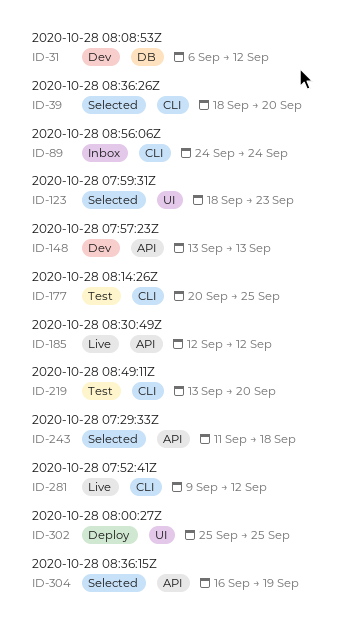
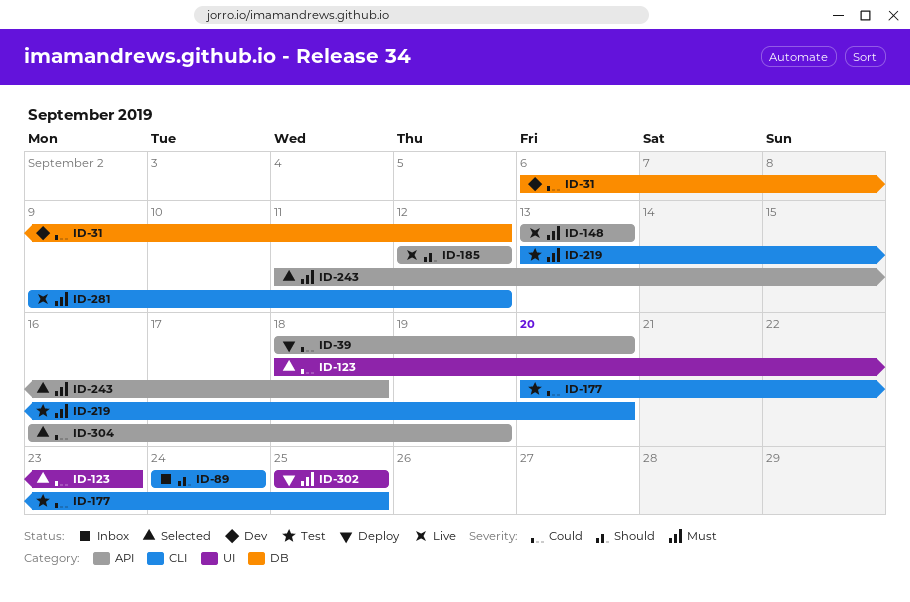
ID-39, status: Selected -> Deploy
ID-39, label: CLI -> API
ID-148, status: Dev -> Live

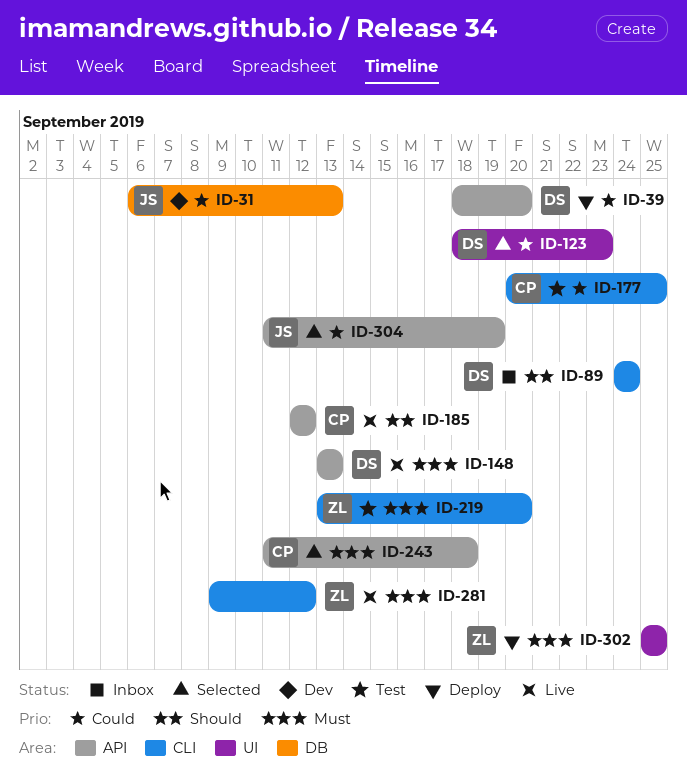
ID-31, due: Sep 12 -> Sep 13
ID-304, start: Sep 16 -> Sep 11

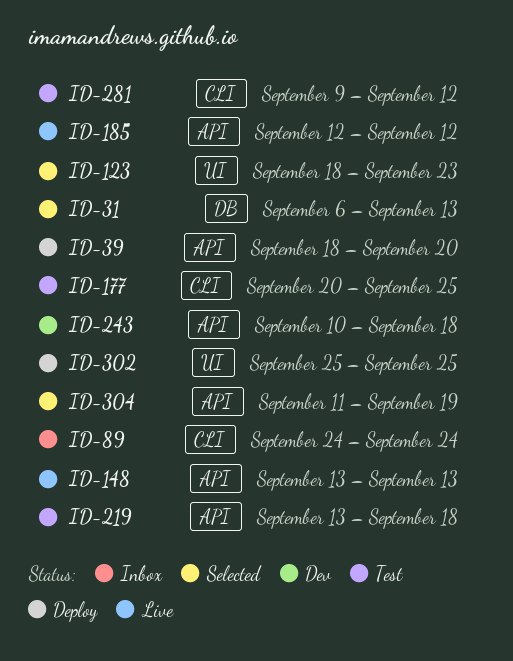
ID-31, status: Dev -> Selected
ID-219, label: CLI -> API
ID-219, due: Sep 20 -> Sep 18
ID-243, status: Selected -> Dev
ID-243, start: Sep 11 -> Sep 10
ID-281, status: Live -> Test

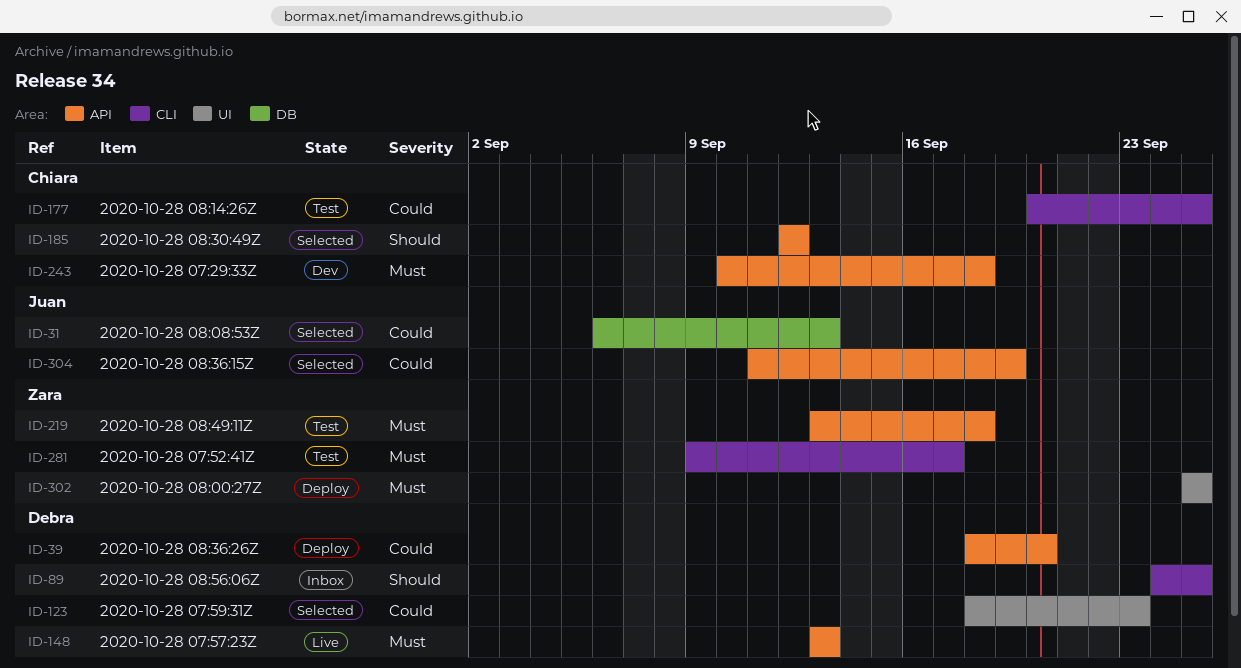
ID-89, due: Sep 24 -> Sep 25
ID-185, status: Live -> Selected
ID-281, due: Sep 12 -> Sep 17

